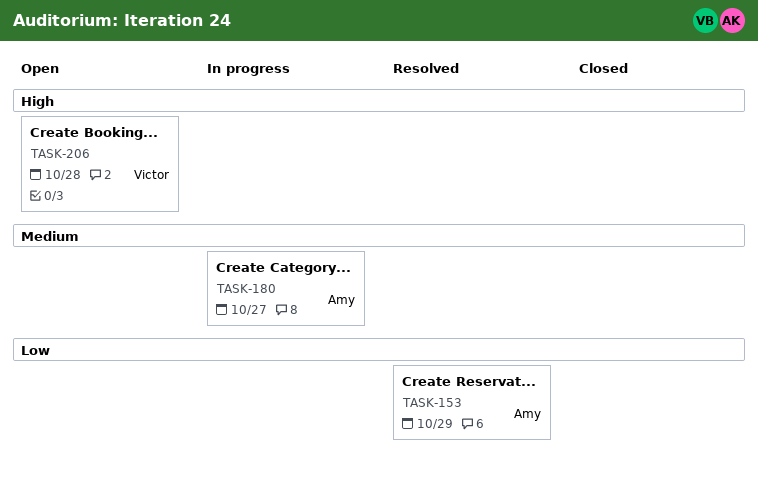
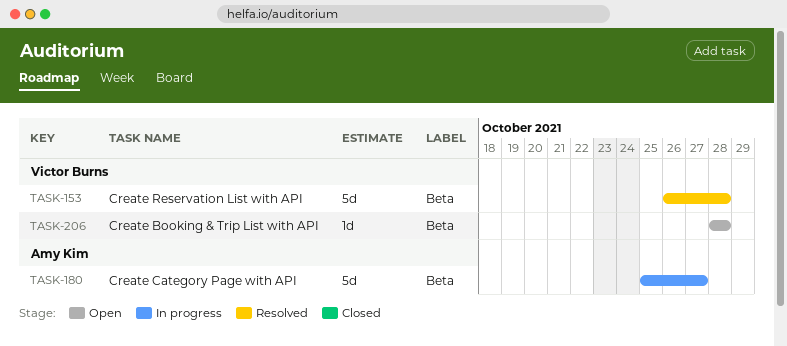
TASK-153, owner: Amy Kim -> Victor Burns
TASK-153, due: Oct 29 -> Oct 28

